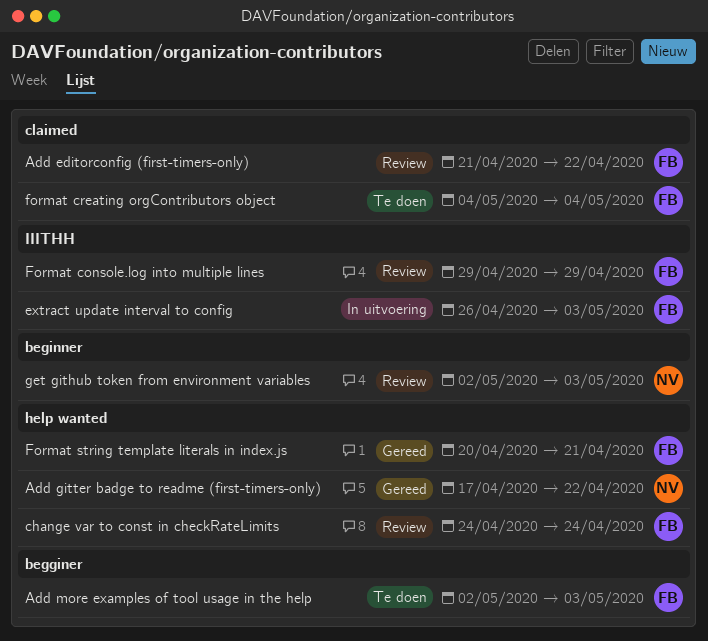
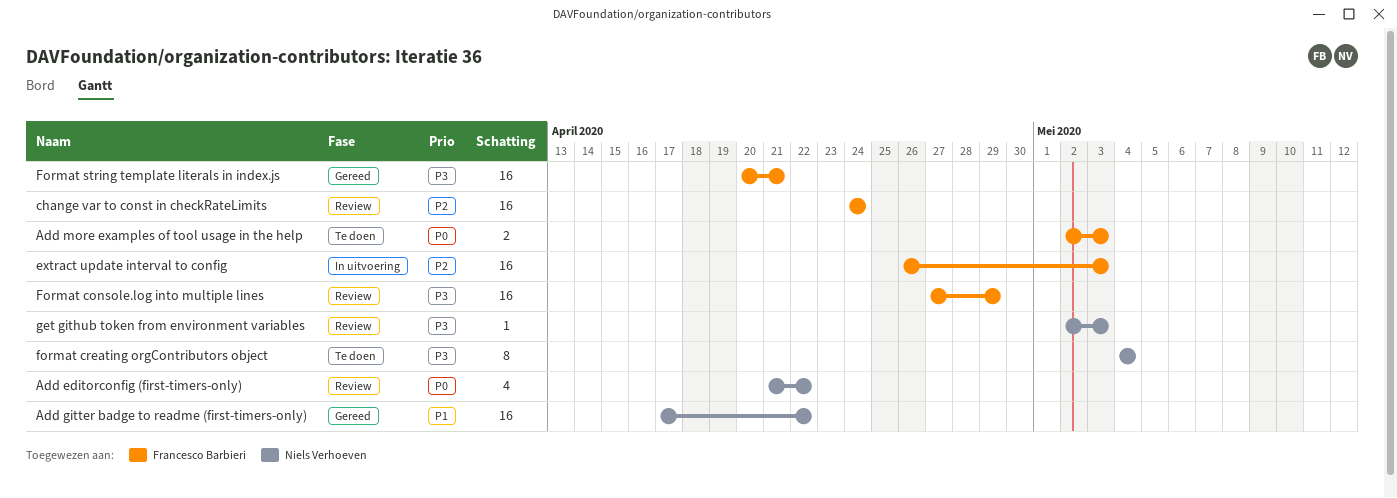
Add editorconfig (first-timers-only), owner: Francesco Barbieri -> Niels Verhoeven
Format console.log into multiple lines, start: Apr 29 -> Apr 27
format creating orgContributors object, owner: Francesco Barbieri -> Niels Verhoeven

